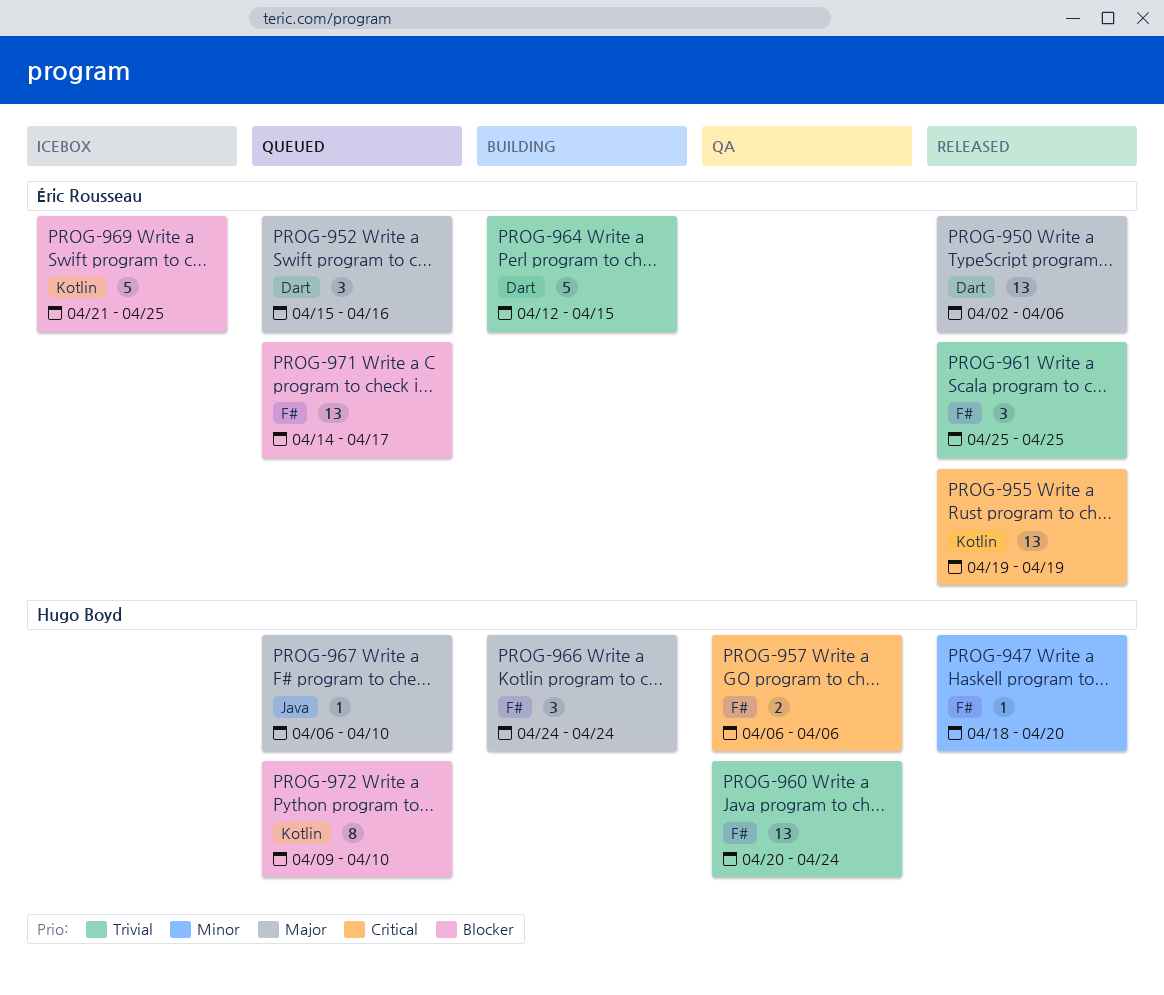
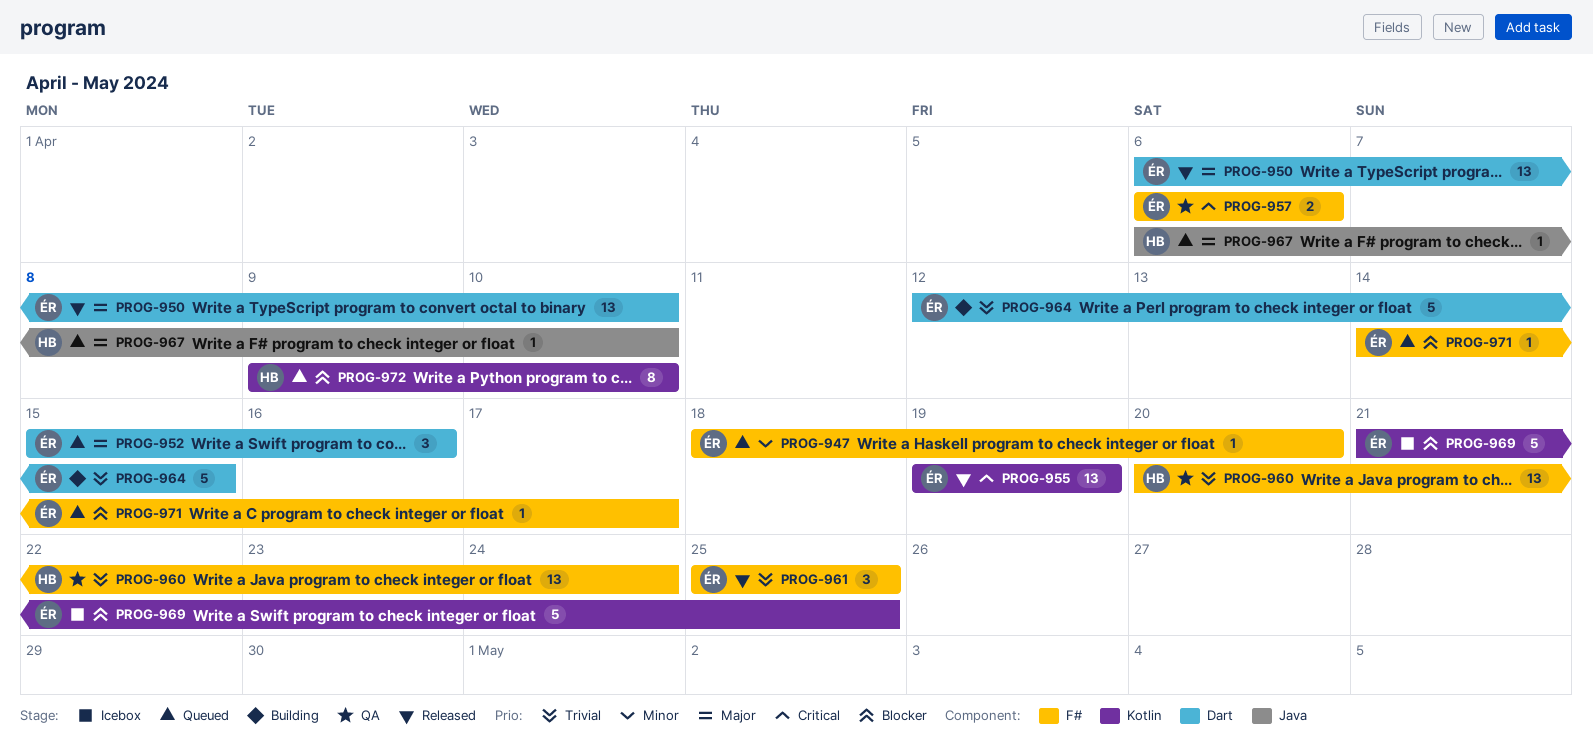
PROG-947, status: Released -> Queued
PROG-947, owner: Hugo Boyd -> Éric Rousseau
PROG-950, start: Apr 2 -> Apr 6
PROG-950, due: Apr 6 -> Apr 10
PROG-957, owner: Hugo Boyd -> Éric Rousseau
PROG-966: present -> none
PROG-971, estimate: 13 -> 1

